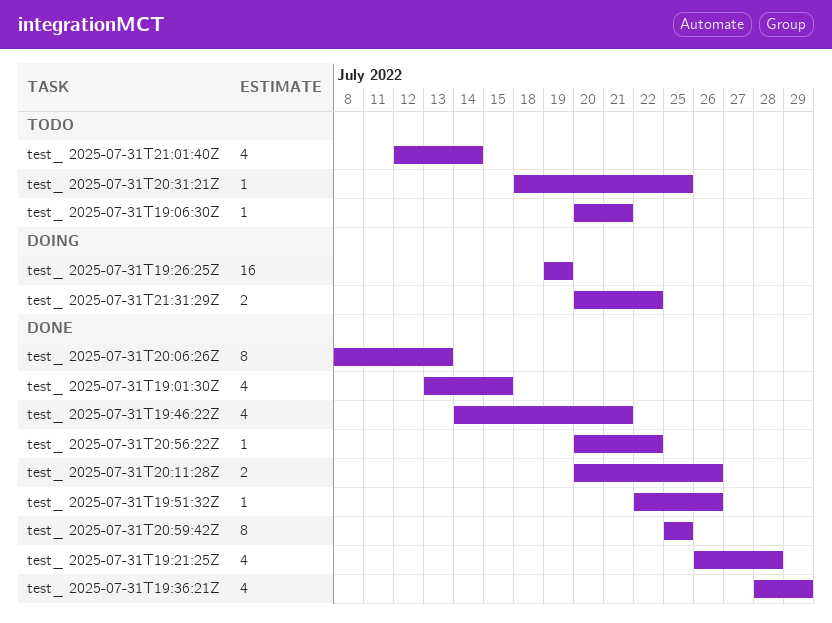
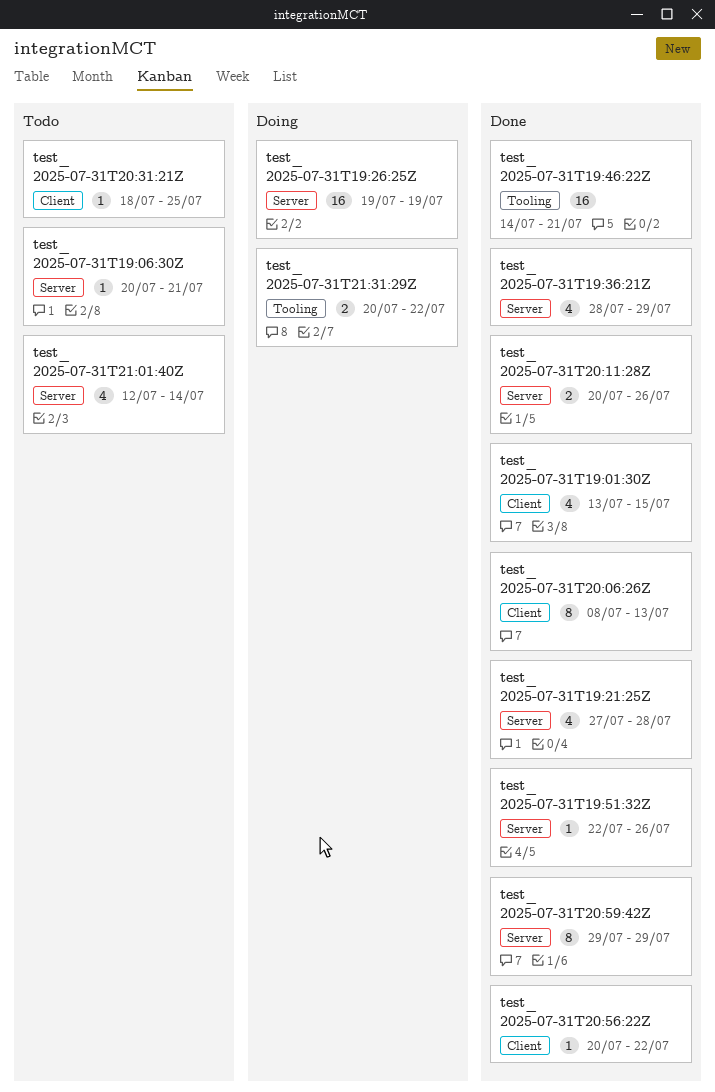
test_ 2025-07-31T19:21:25Z, start: Jul 26 -> Jul 27
test_ 2025-07-31T19:46:22Z, estimate: 4 -> 16
test_ 2025-07-31T20:59:42Z, start: Jul 25 -> Jul 29
test_ 2025-07-31T20:59:42Z, due: Jul 25 -> Jul 29

